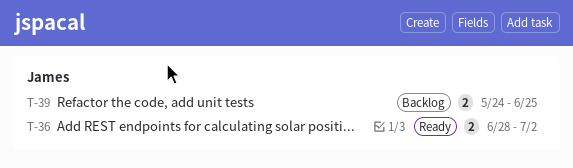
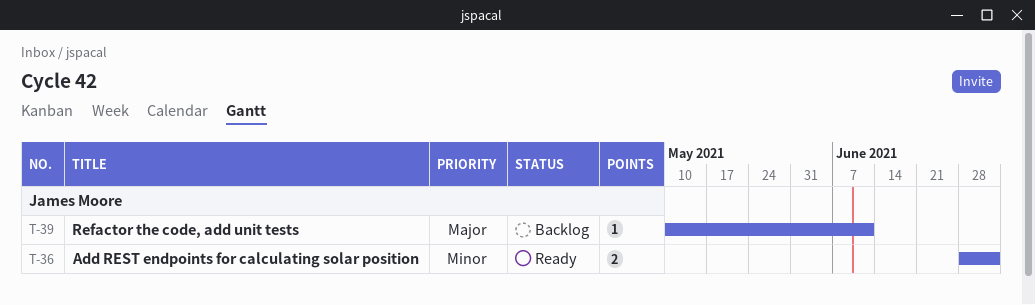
T-39, estimate: 2 -> 1
T-39, start: May 24 -> May 10
T-39, due: Jun 25 -> Jun 11

